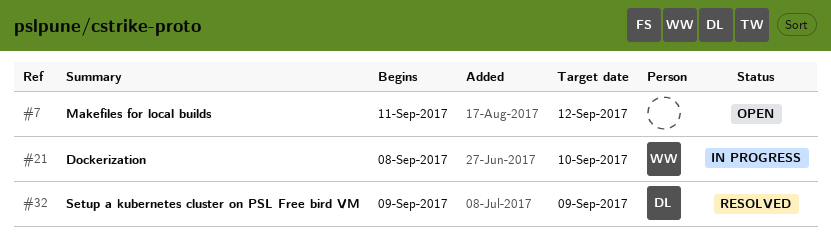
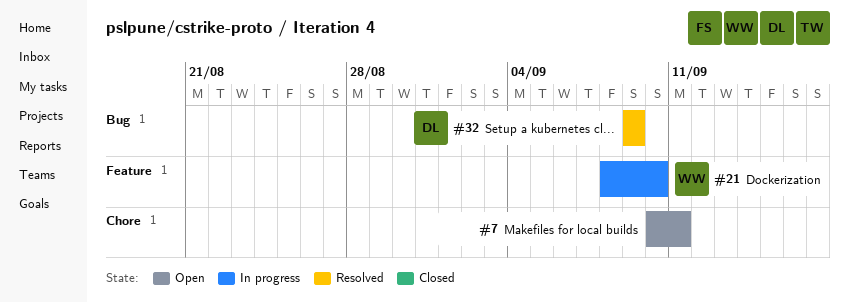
#7, start: Sep 11 -> Sep 10
#7, due: Sep 12 -> Sep 11

